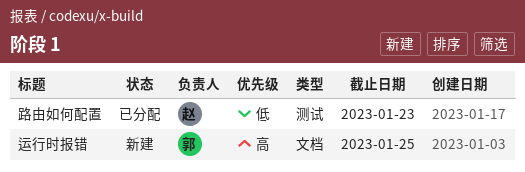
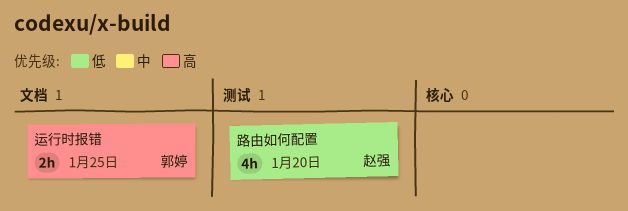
路由如何配置, due: Jan 23 -> Jan 20

